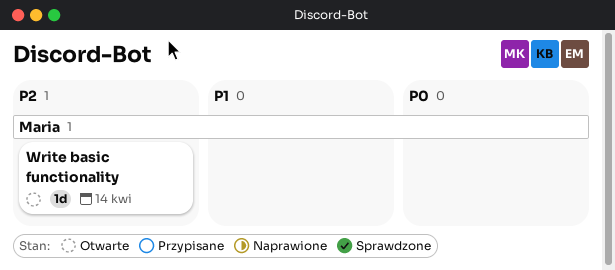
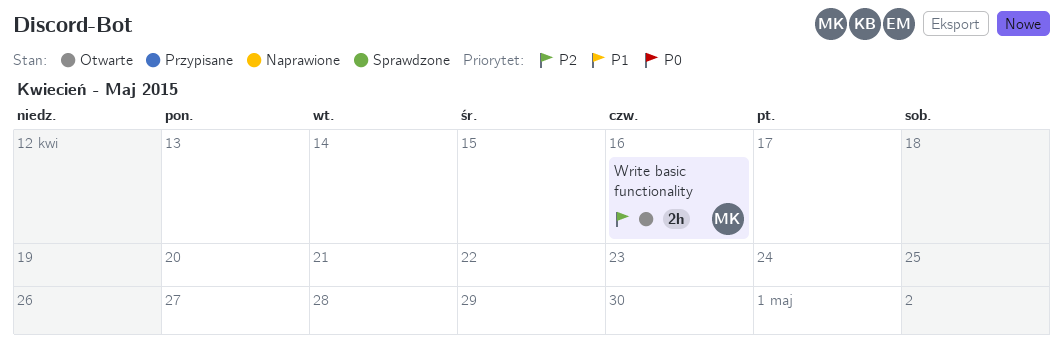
Write basic functionality, estimate: 1d -> 2h
Write basic functionality, due: Apr 14 -> Apr 16

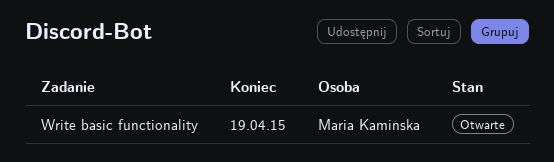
Write basic functionality, due: Apr 16 -> Apr 19

